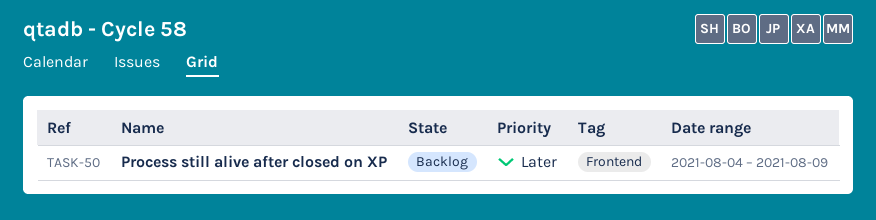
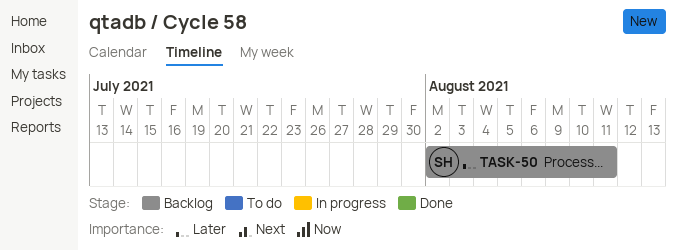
TASK-50, start: Aug 4 -> Aug 2
TASK-50, due: Aug 9 -> Aug 11

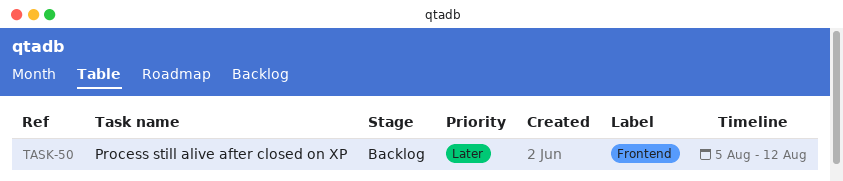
TASK-50, start: Aug 2 -> Aug 5
TASK-50, due: Aug 11 -> Aug 12

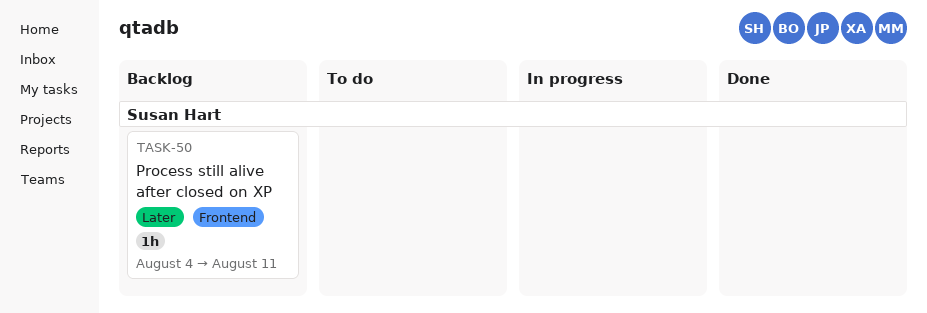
TASK-50, start: Aug 5 -> Aug 4
TASK-50, due: Aug 12 -> Aug 11

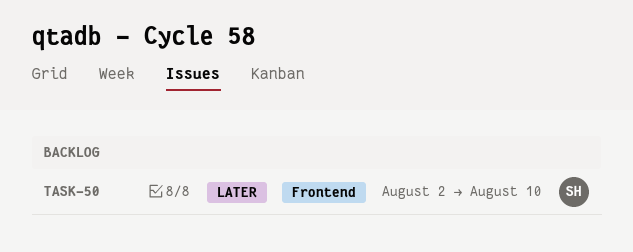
TASK-50, start: Aug 4 -> Aug 2
TASK-50, due: Aug 11 -> Aug 10

